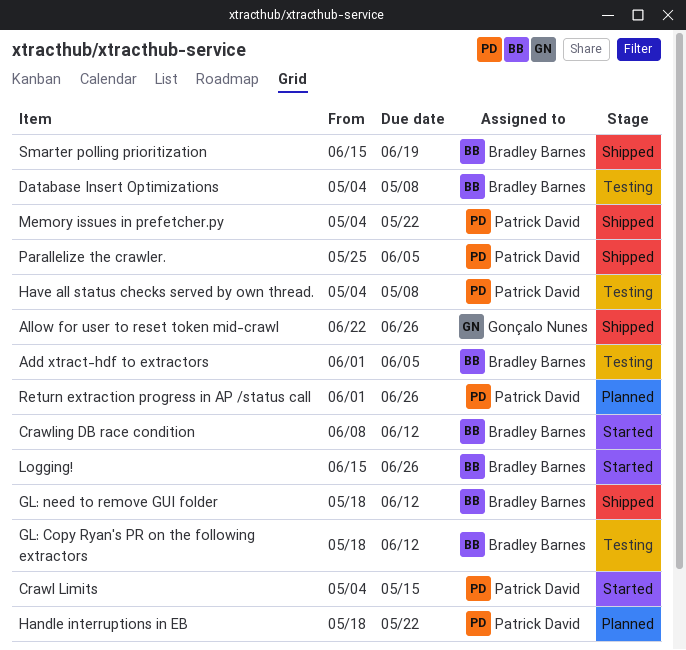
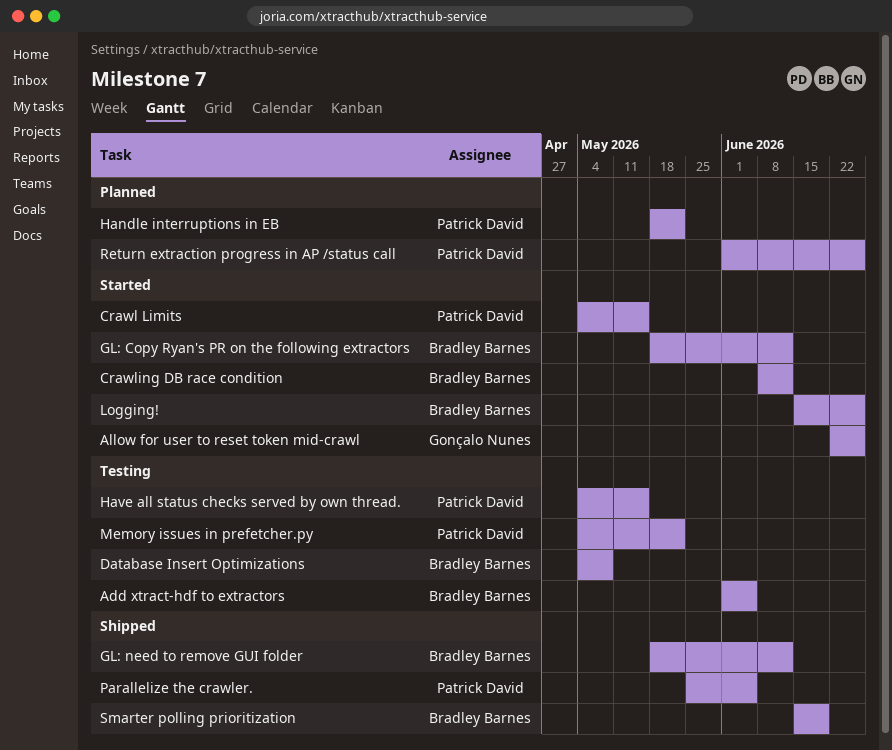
Allow for user to reset token mid-crawl, status: Shipped -> Started
GL: Copy Ryan's PR on the following extractors, status: Testing -> Started
Have all status checks served by own thread., due: May 8 -> May 15
Memory issues in prefetcher.py, status: Shipped -> Testing

